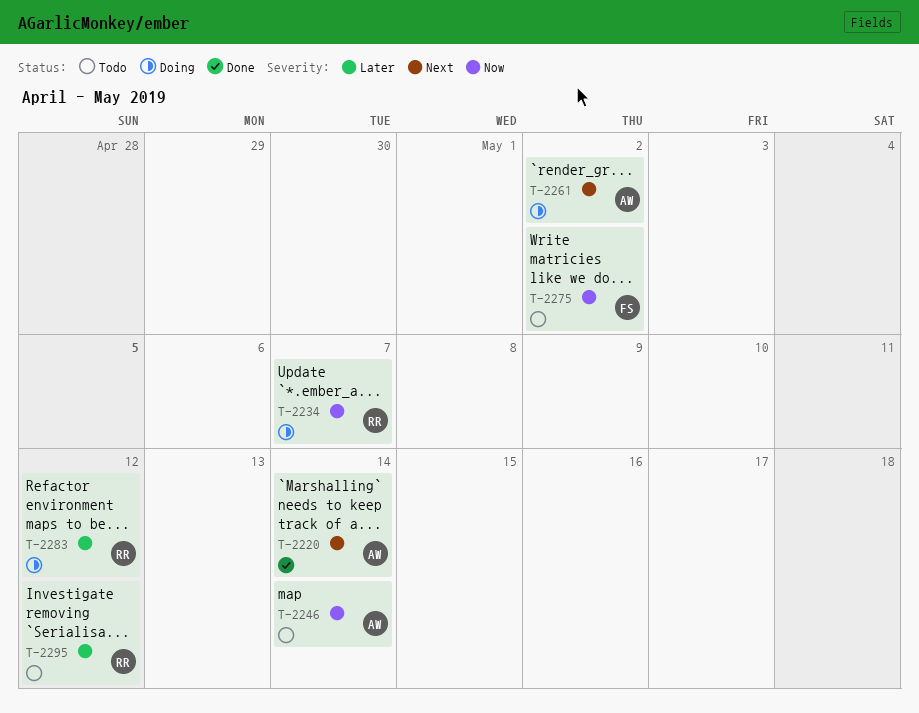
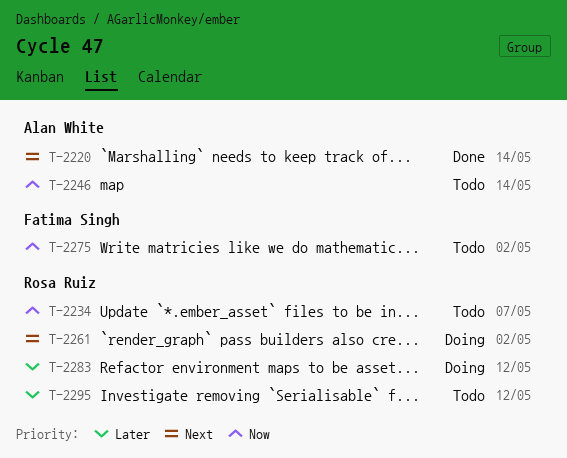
T-2234, status: Doing -> Todo
T-2261, owner: Alan White -> Rosa Ruiz

